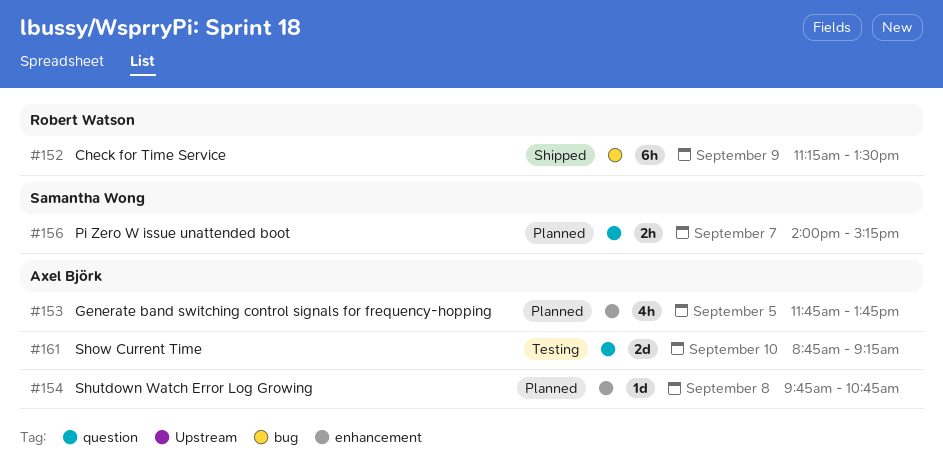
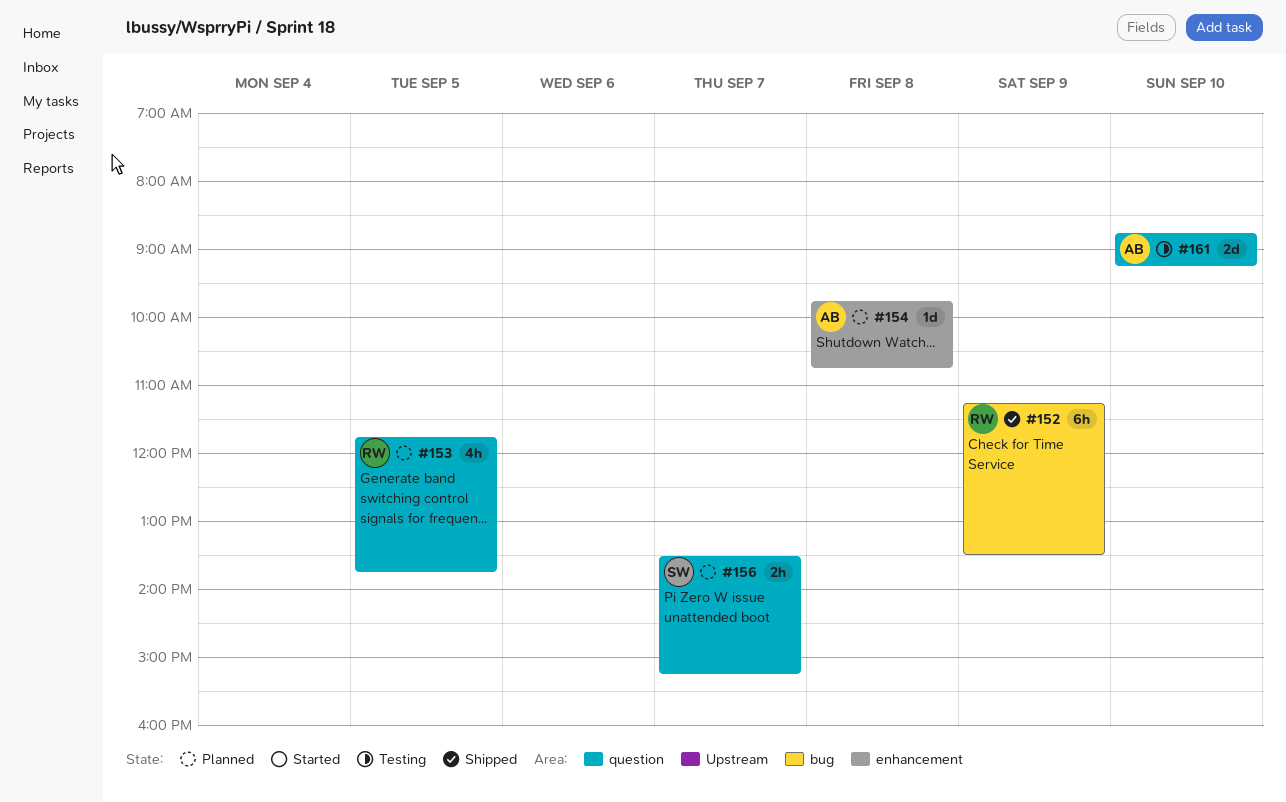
#153, owner: Axel Björk -> Robert Watson
#153, label: enhancement -> question
#156, begins: 14:00 -> 13:30

